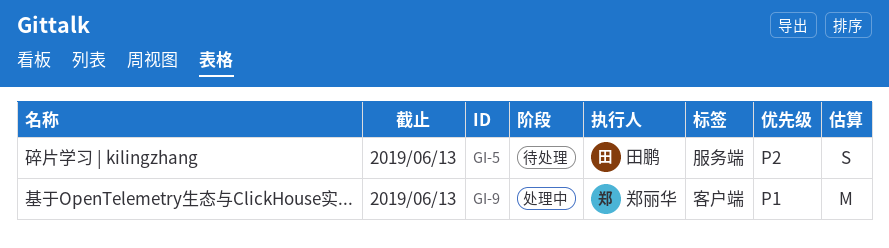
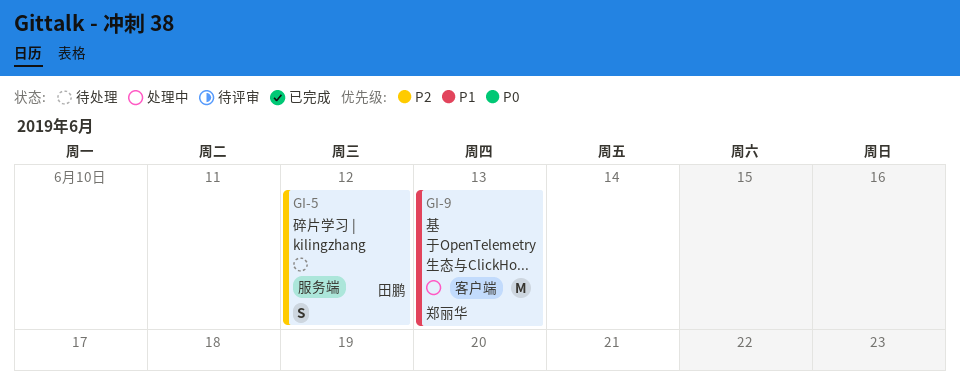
GI-5, due: Jun 13 -> Jun 12

